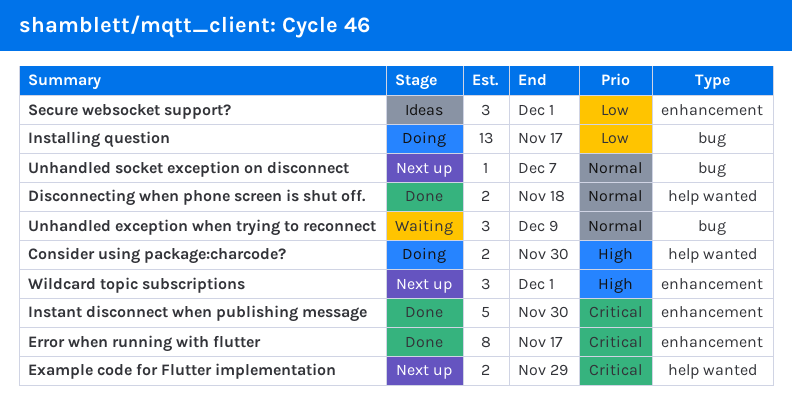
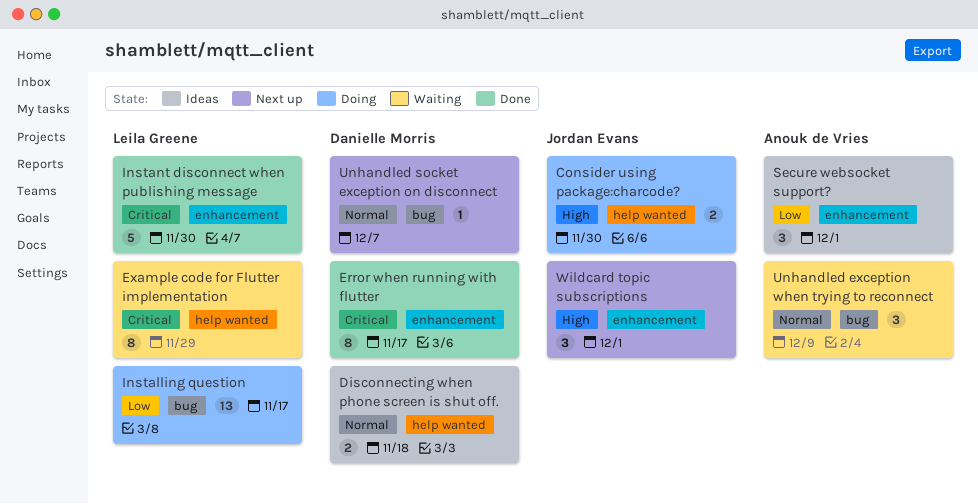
Disconnecting when phone screen is shut off., status: Done -> Ideas
Example code for Flutter implementation, status: Next up -> Waiting
Example code for Flutter implementation, estimate: 2 -> 8

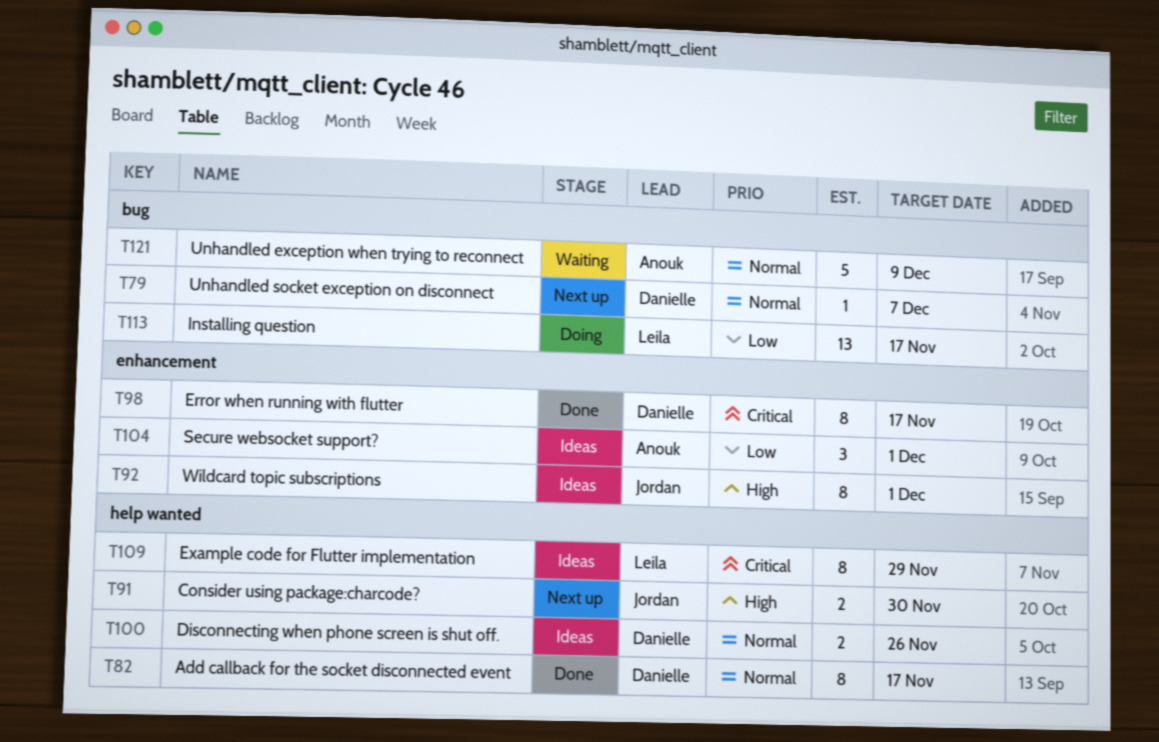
Add callback for the socket disconnected event: none -> present
Consider using package:charcode?, status: Doing -> Next up
Disconnecting when phone screen is shut off., due: Nov 18 -> Nov 26
Example code for Flutter implementation, status: Waiting -> Ideas
Instant disconnect when publishing message: present -> none
Unhandled exception when trying to reconnect, estimate: 3 -> 5
Wildcard topic subscriptions, status: Next up -> Ideas
Wildcard topic subscriptions, estimate: 3 -> 8

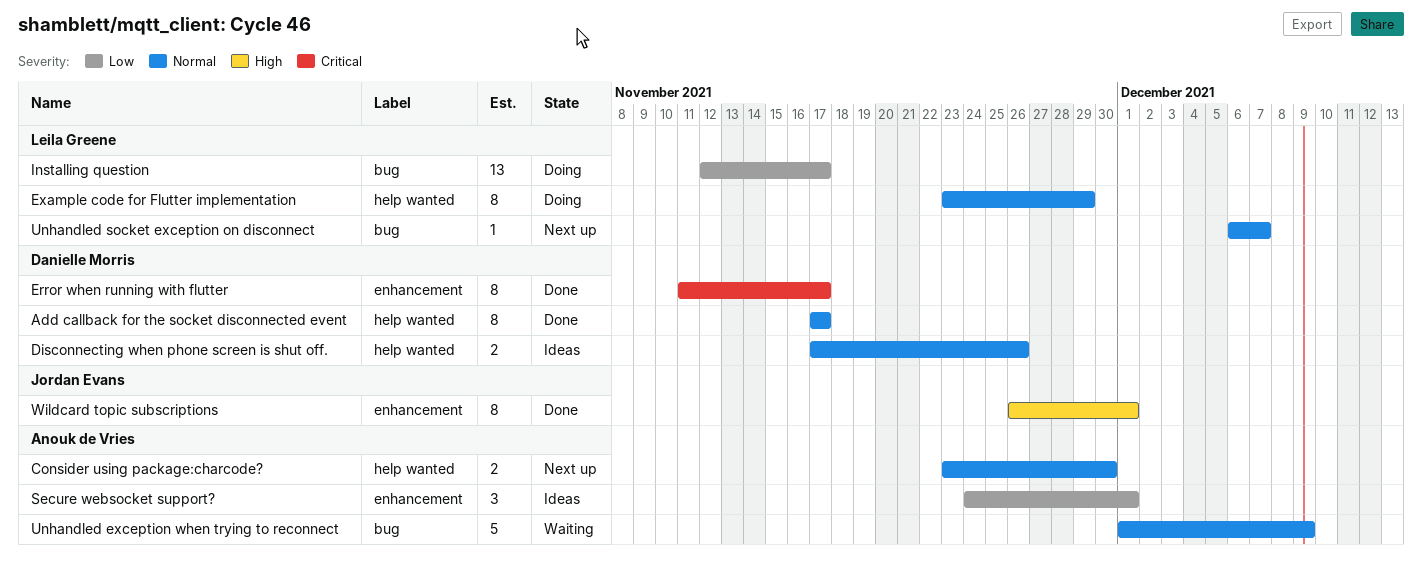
Consider using package:charcode?, owner: Jordan Evans -> Anouk de Vries
Consider using package:charcode?, priority: High -> Normal
Example code for Flutter implementation, status: Ideas -> Doing
Example code for Flutter implementation, priority: Critical -> Normal
Unhandled socket exception on disconnect, owner: Danielle Morris -> Leila Greene
Wildcard topic subscriptions, status: Ideas -> Done

